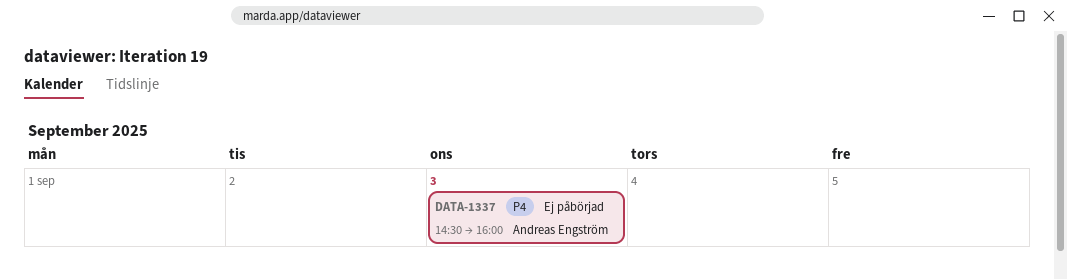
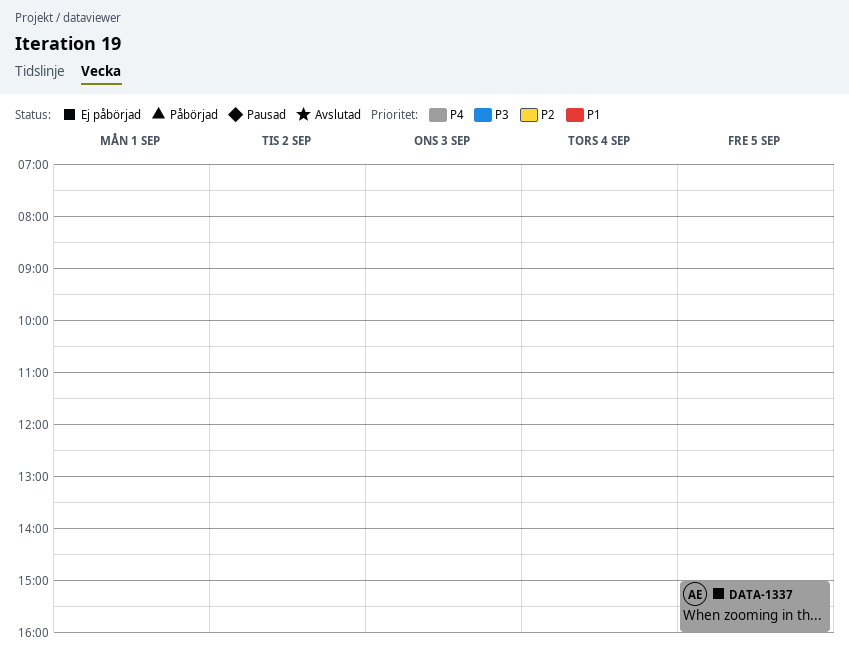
DATA-1337, day: Sep 3 -> Sep 5
DATA-1337, begins: 14:30 -> 15:00

